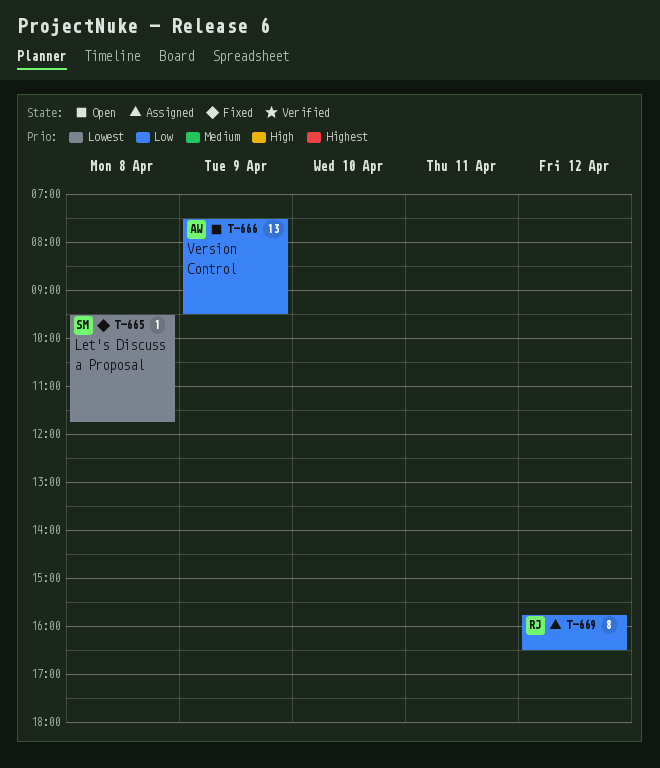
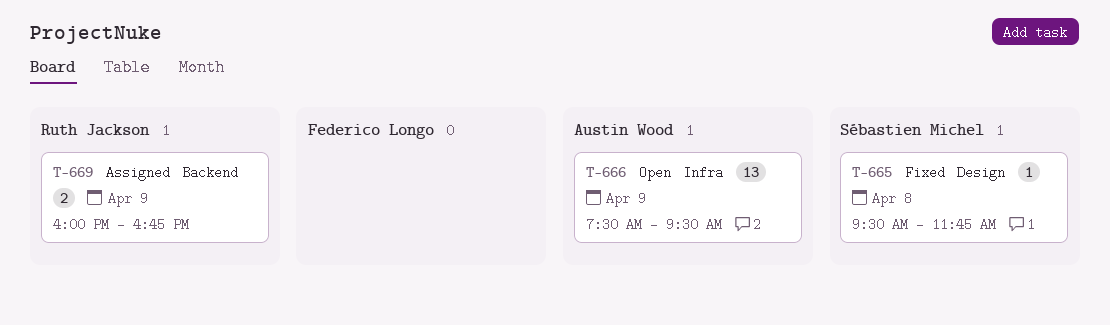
T-669, estimate: 8 -> 2
T-669, day: Apr 12 -> Apr 9
T-669, begins: 15:45 -> 16:00
T-669, ends: 16:30 -> 16:45

